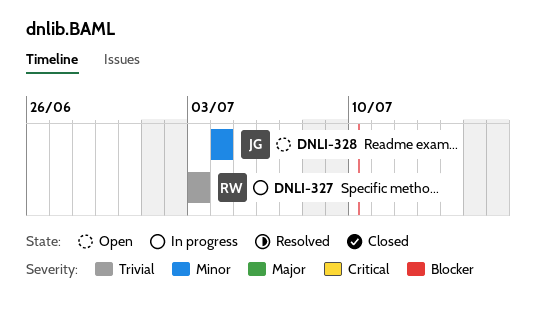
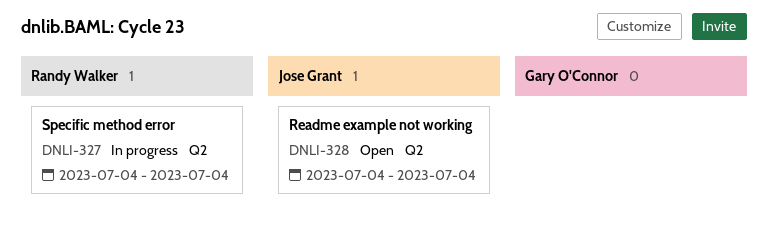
DNLI-327, start: Jul 3 -> Jul 4
DNLI-327, due: Jul 3 -> Jul 4

